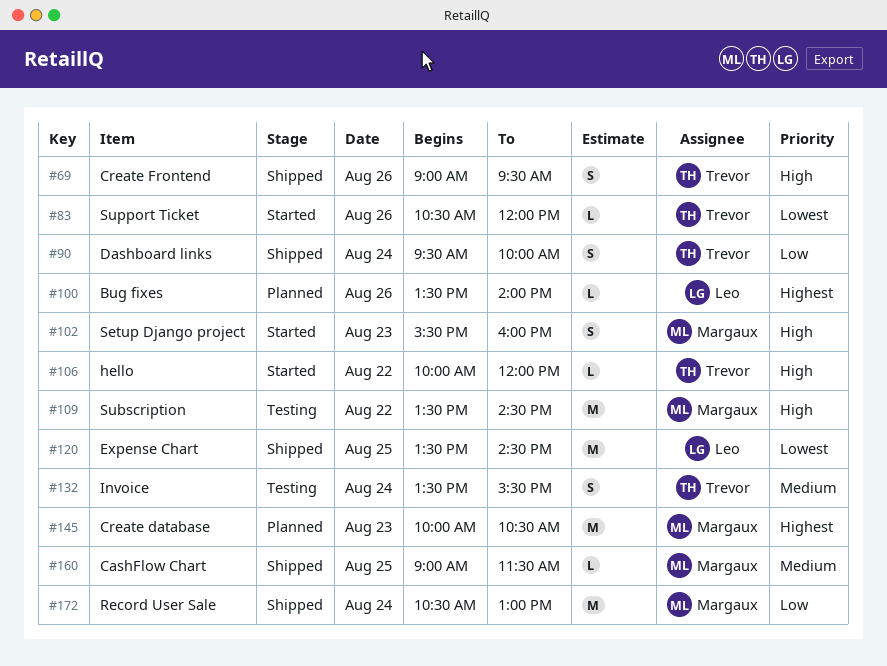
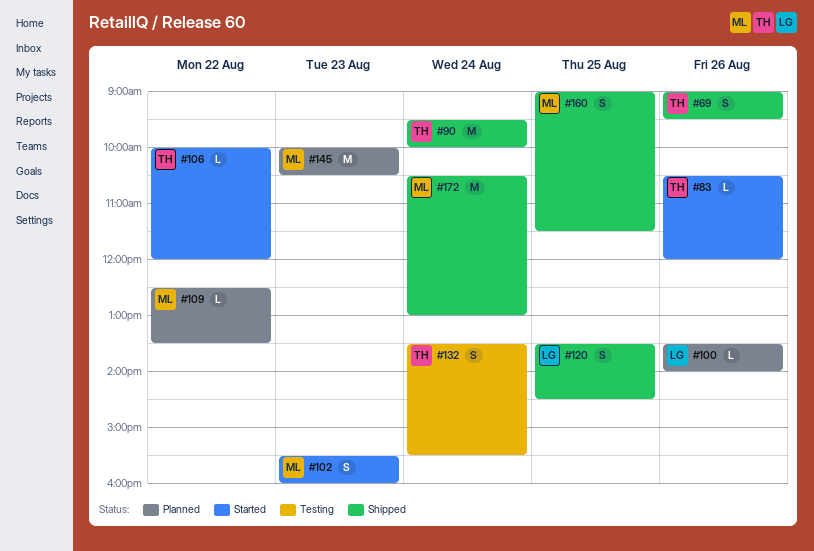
#90, estimate: S -> M
#109, status: Testing -> Planned
#109, estimate: M -> L
#109, begins: 13:30 -> 12:30
#109, ends: 14:30 -> 13:30
#120, estimate: M -> S
#160, estimate: L -> S

